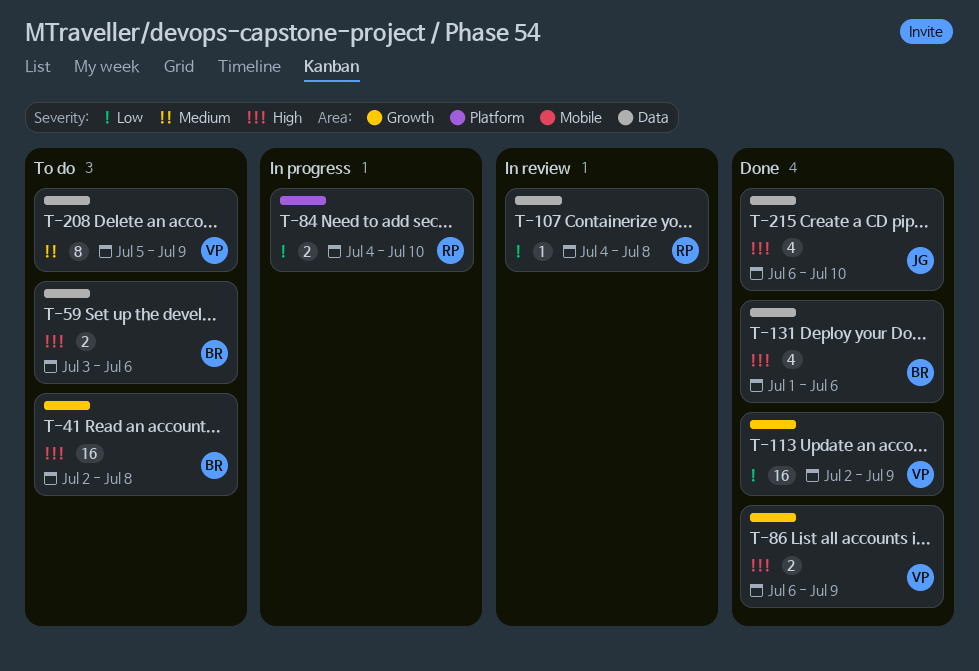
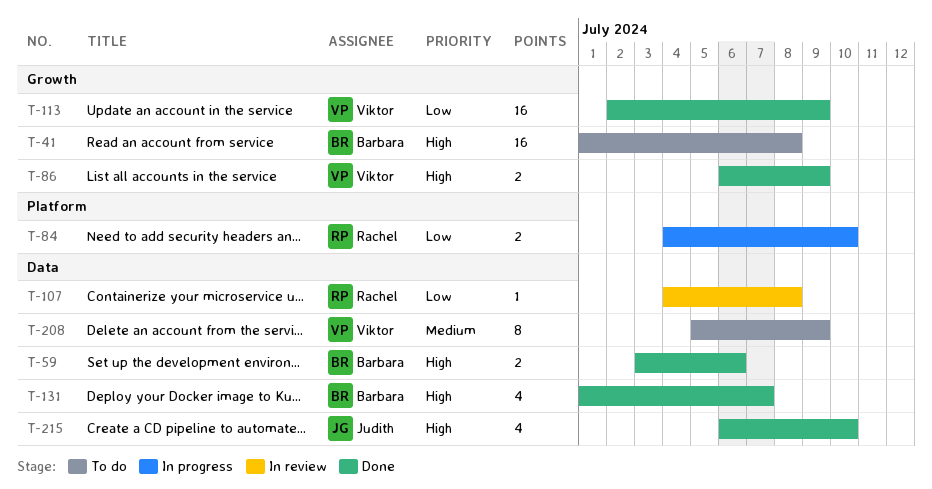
T-41, start: Jul 2 -> Jul 1
T-59, status: To do -> Done
T-131, due: Jul 6 -> Jul 7

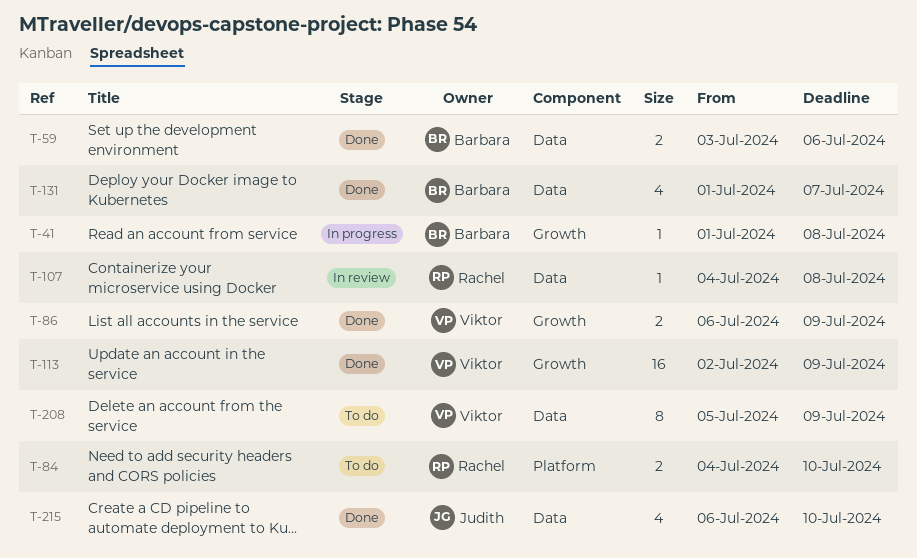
T-41, status: To do -> In progress
T-41, estimate: 16 -> 1
T-84, status: In progress -> To do

